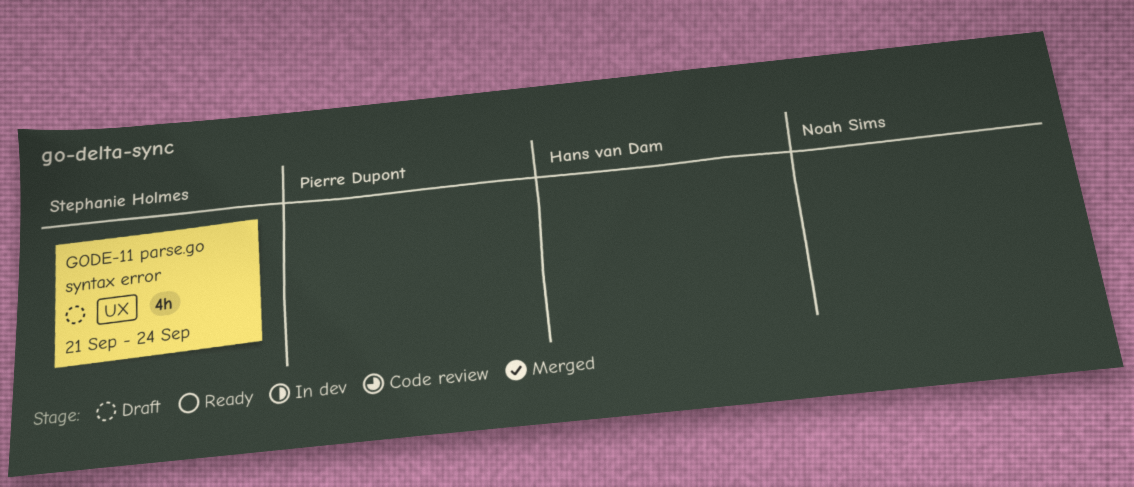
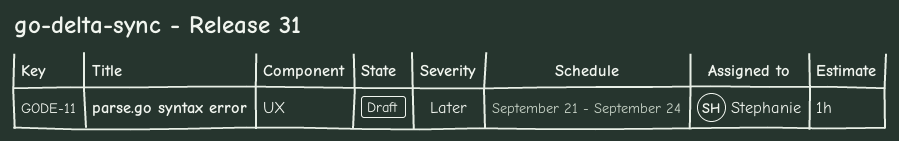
GODE-11, estimate: 4h -> 1h

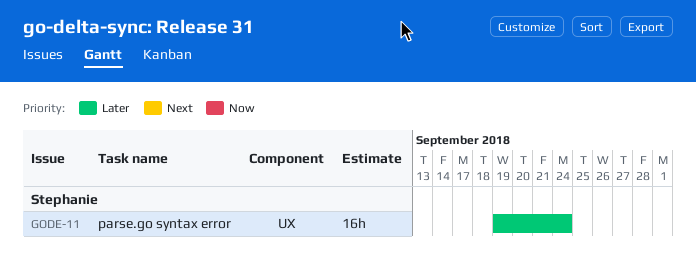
GODE-11, estimate: 1h -> 16h
GODE-11, start: Sep 21 -> Sep 19

